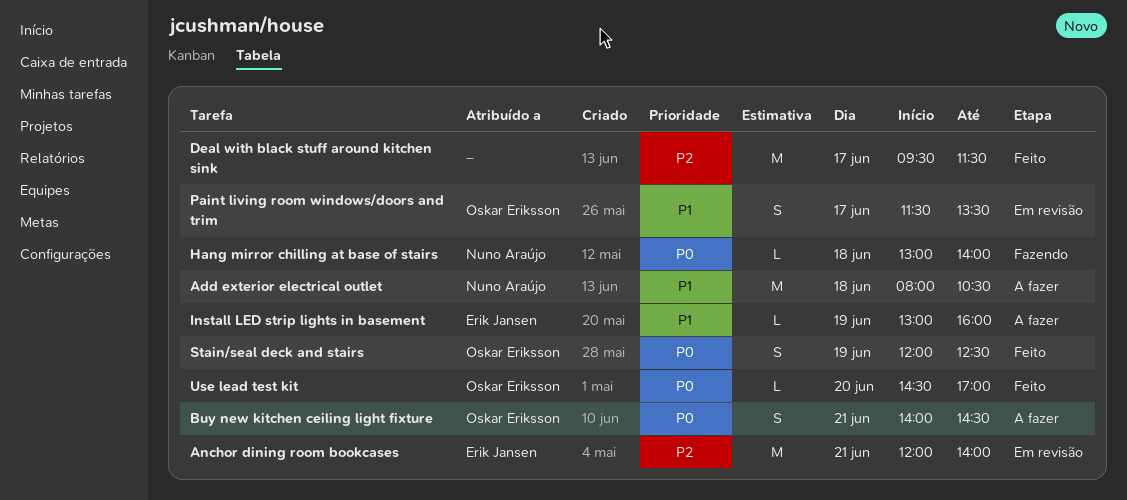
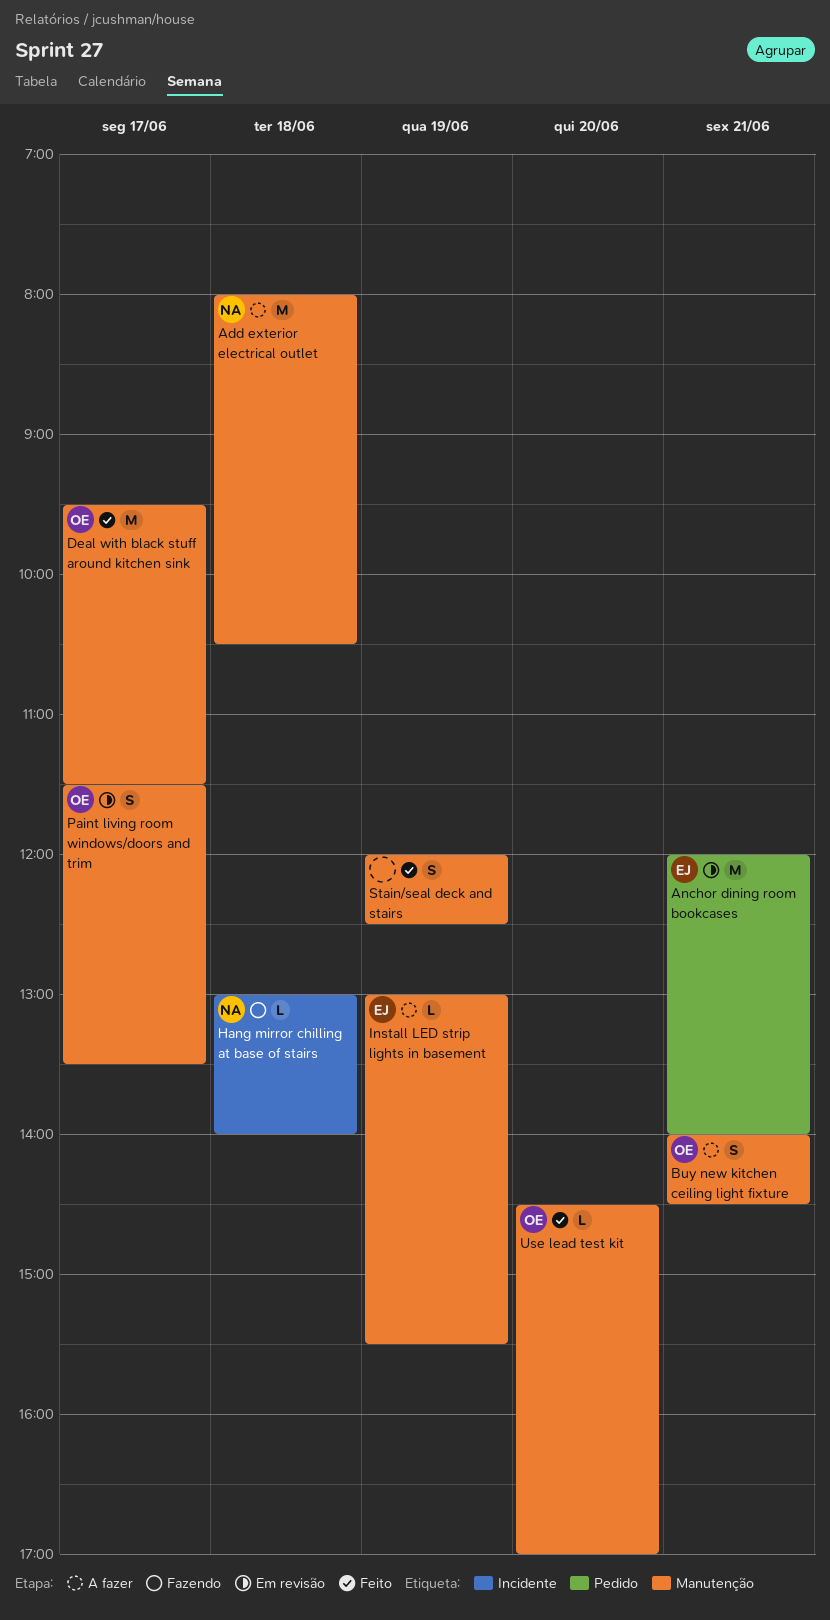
Deal with black stuff around kitchen sink, owner: none -> Oskar Eriksson
Install LED strip lights in basement, ends: 16:00 -> 15:30
Stain/seal deck and stairs, owner: Oskar Eriksson -> none

